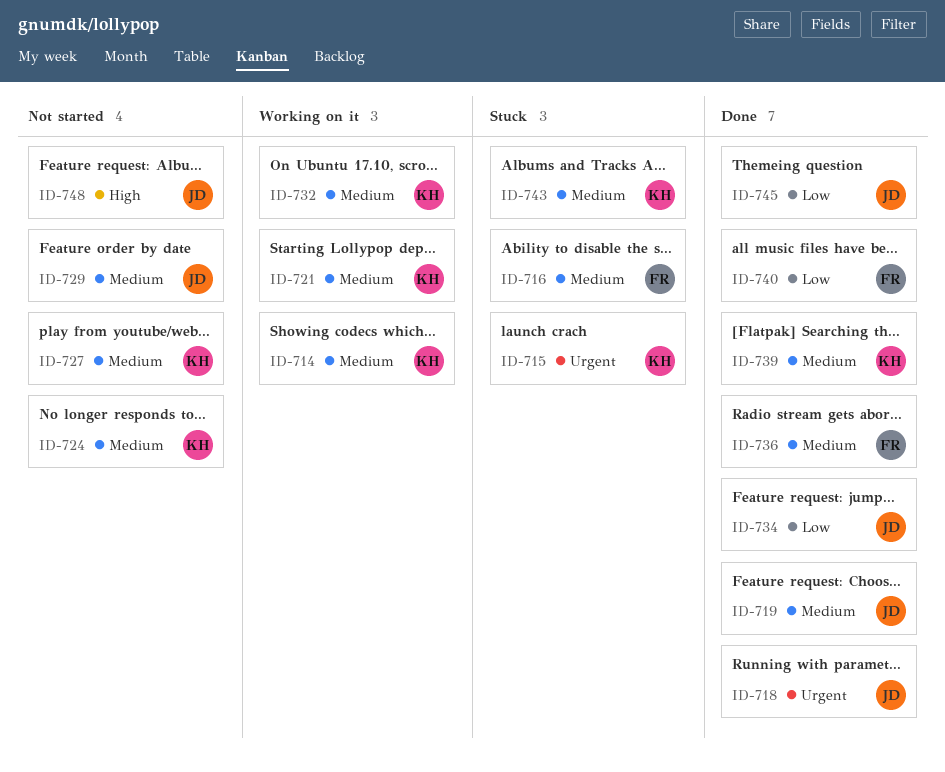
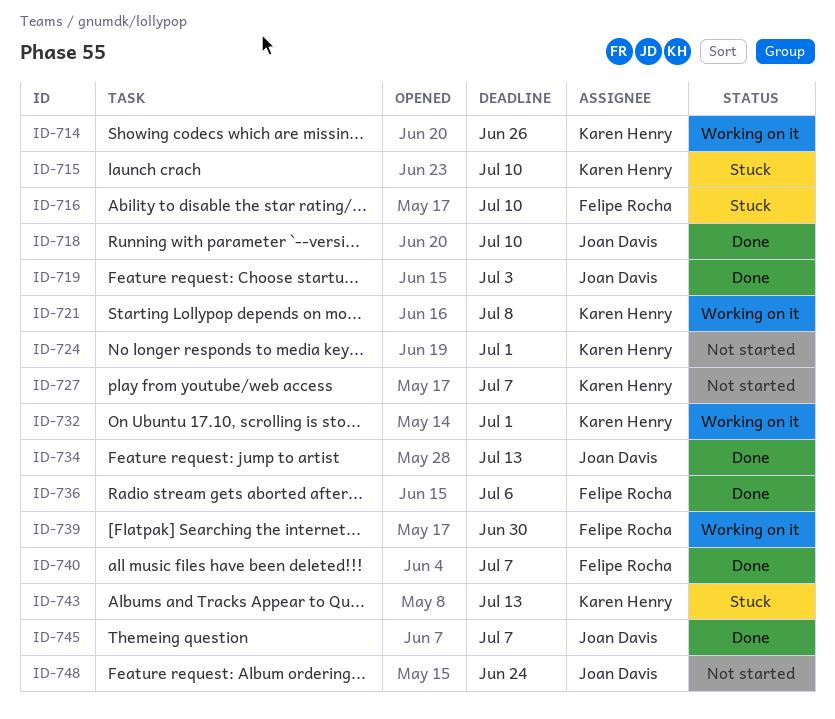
ID-729: present -> none
ID-739, status: Done -> Working on it
ID-739, owner: Karen Henry -> Felipe Rocha

